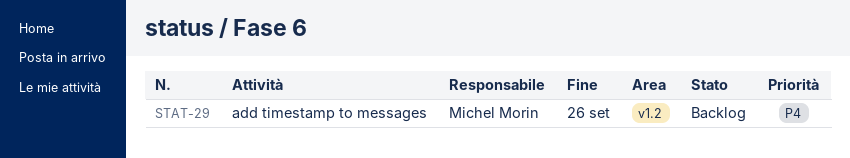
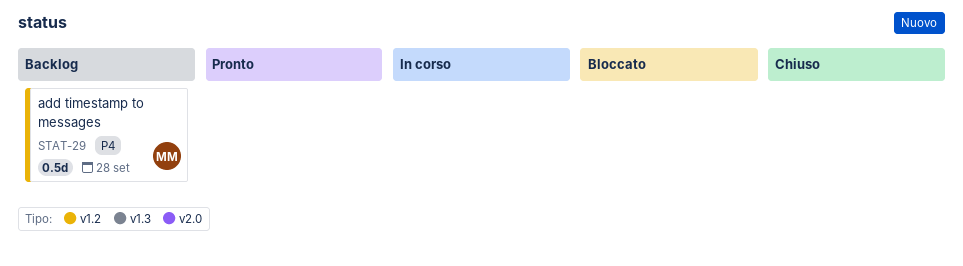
STAT-29, due: Sep 26 -> Sep 28

